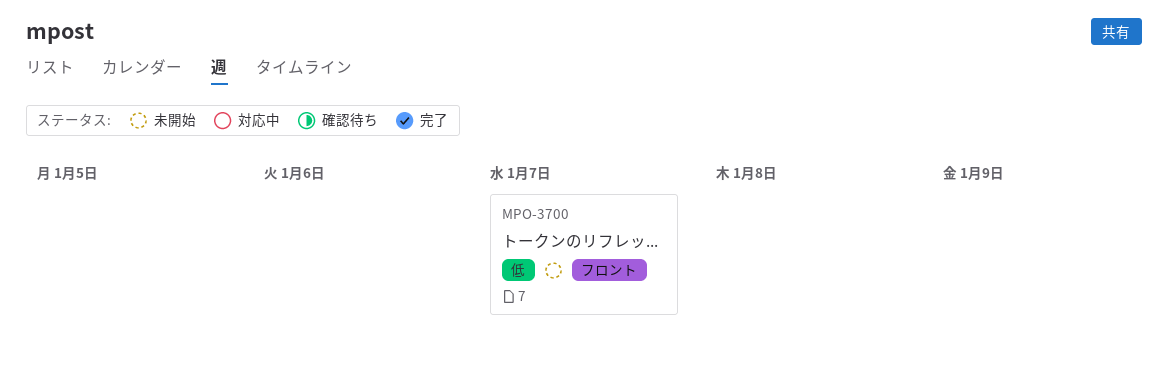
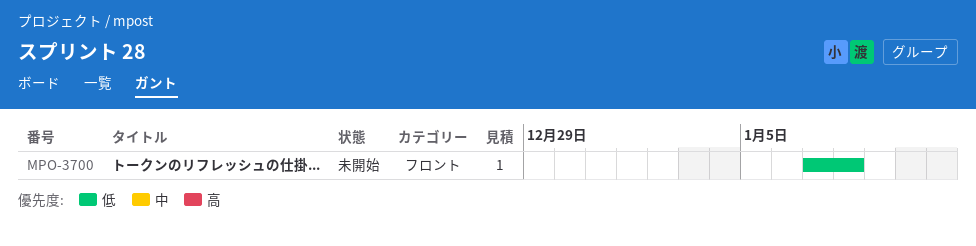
MPO-3700, due: Jan 7 -> Jan 8

